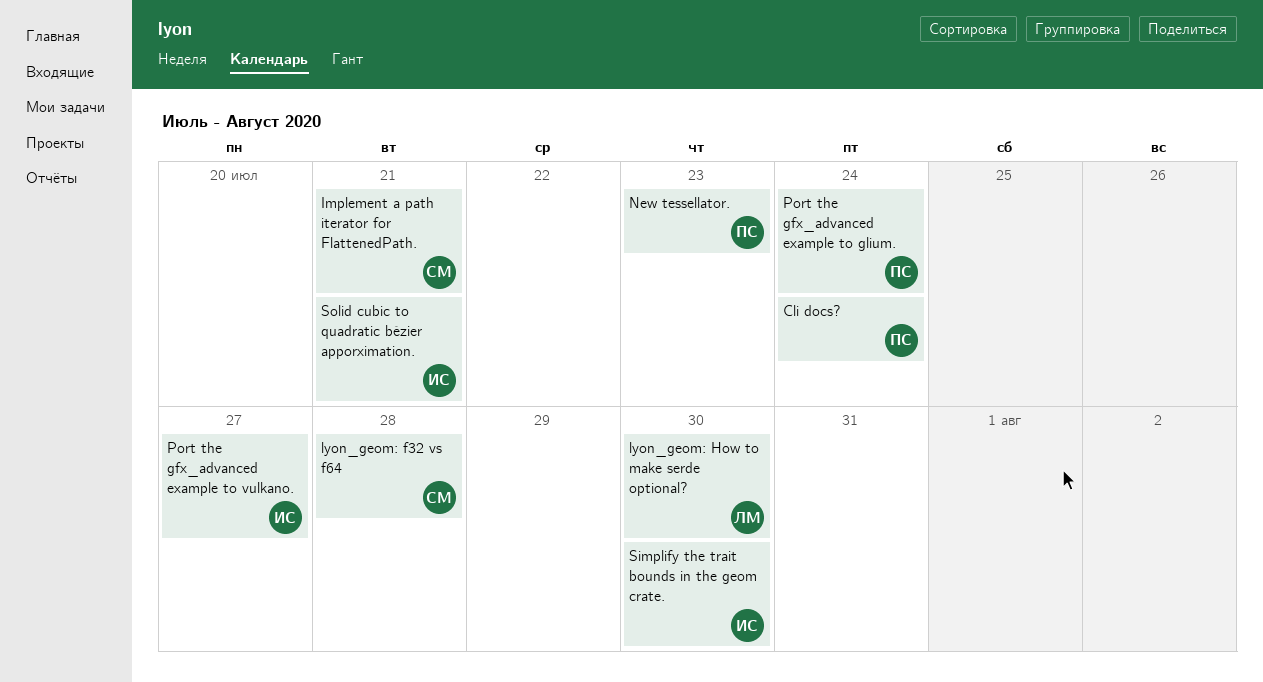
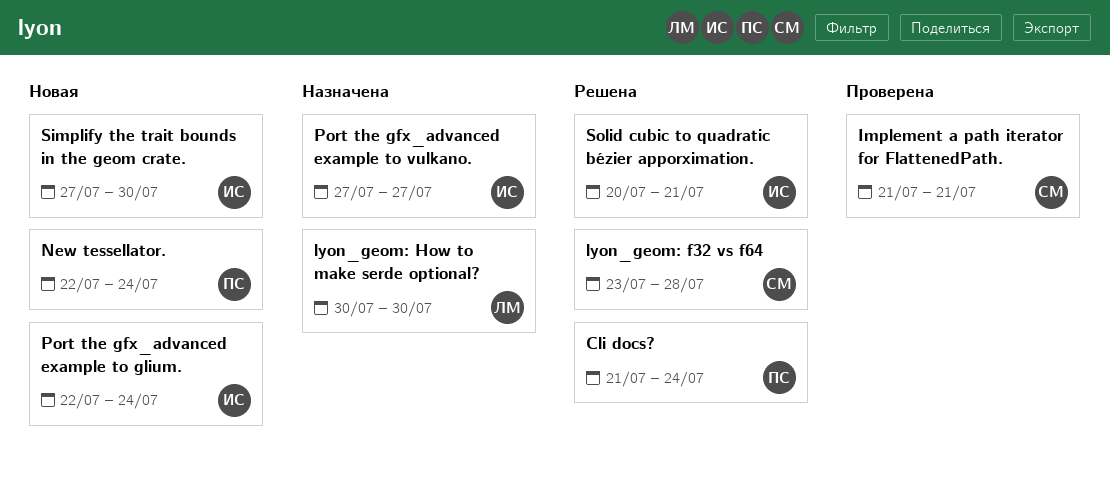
New tessellator., due: Jul 23 -> Jul 24
Port the gfx_advanced example to glium., owner: ПС -> ИС

